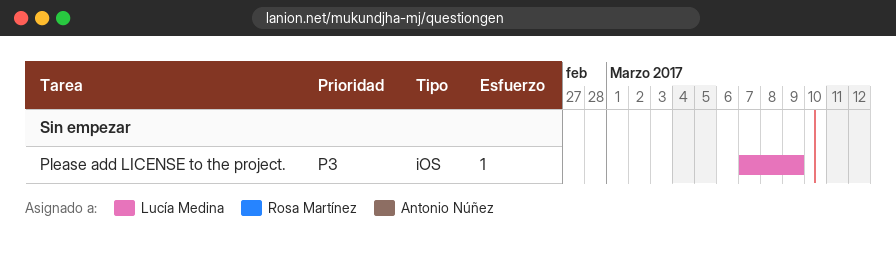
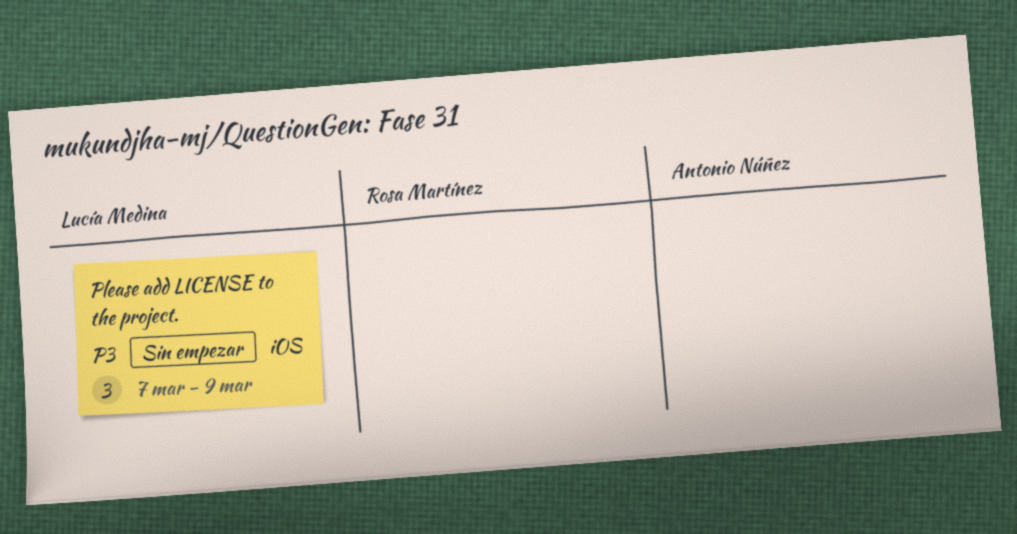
Please add LICENSE to the project., estimate: 1 -> 3

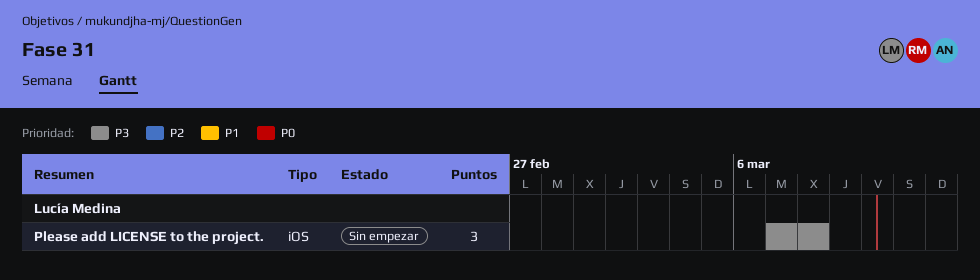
Please add LICENSE to the project., due: Mar 9 -> Mar 8

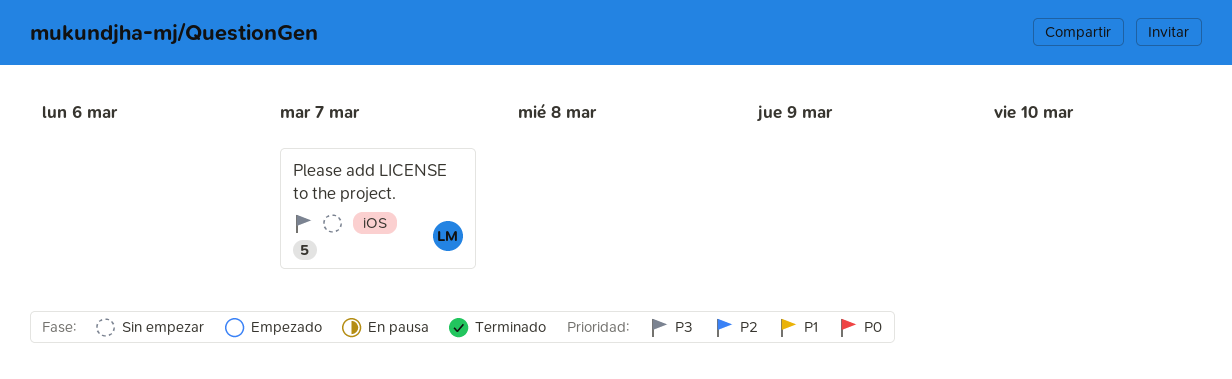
Please add LICENSE to the project., estimate: 3 -> 5
Please add LICENSE to the project., due: Mar 8 -> Mar 7

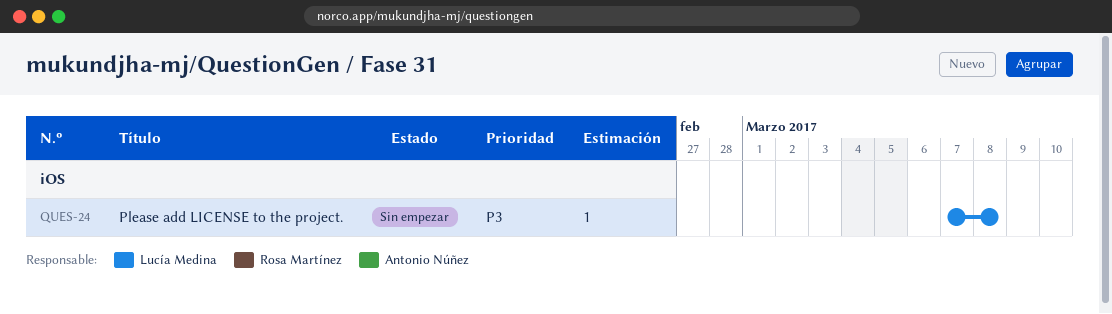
Please add LICENSE to the project., estimate: 5 -> 1
Please add LICENSE to the project., due: Mar 7 -> Mar 8

